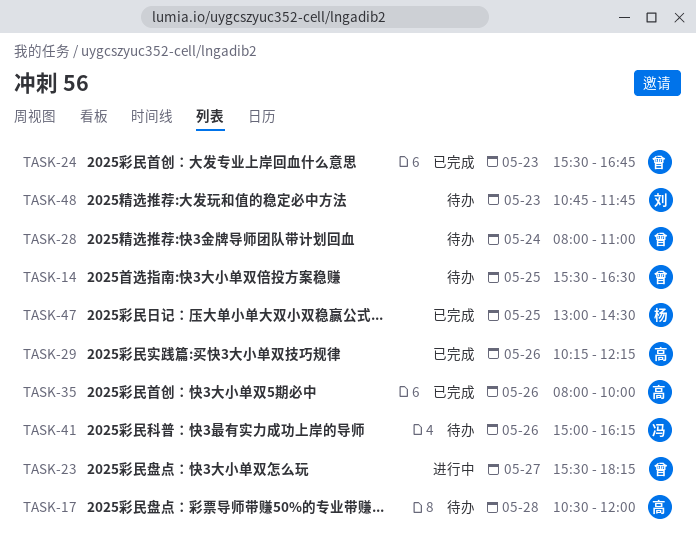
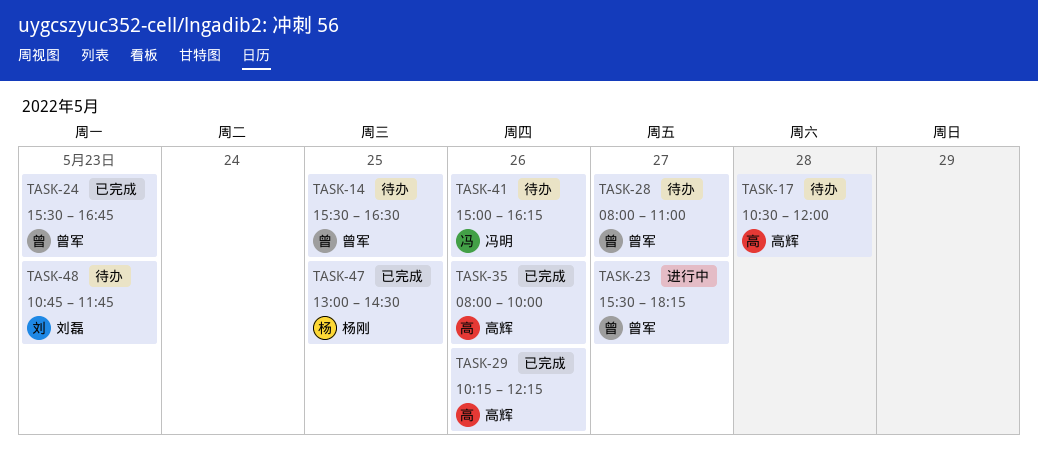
TASK-28, day: May 24 -> May 27

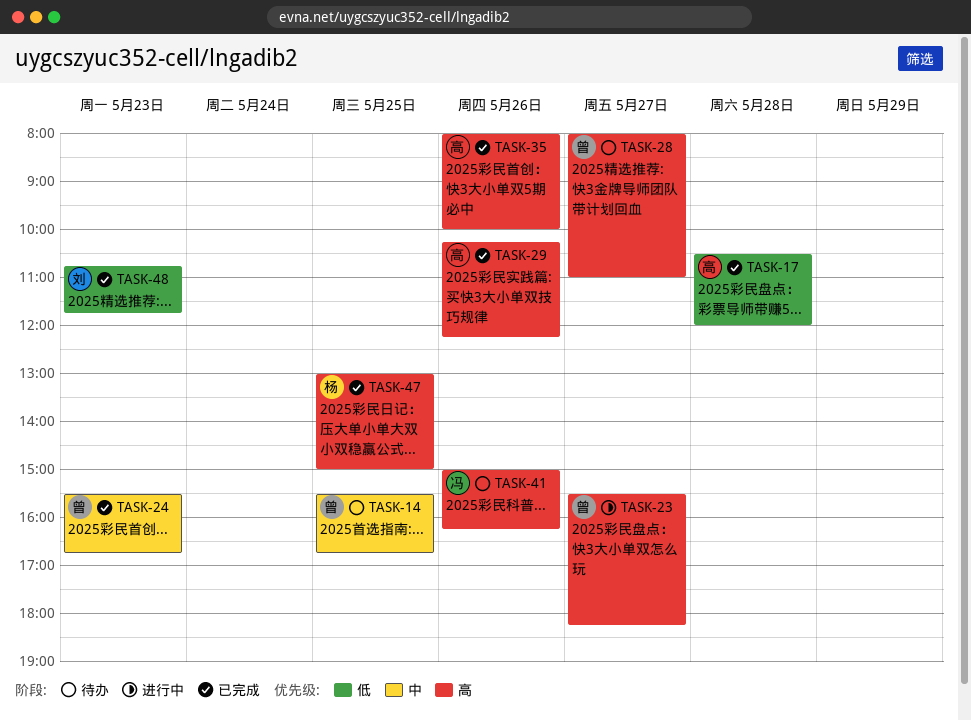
TASK-14, ends: 16:30 -> 16:45
TASK-17, status: 待办 -> 已完成
TASK-47, ends: 14:30 -> 15:00
TASK-48, status: 待办 -> 已完成

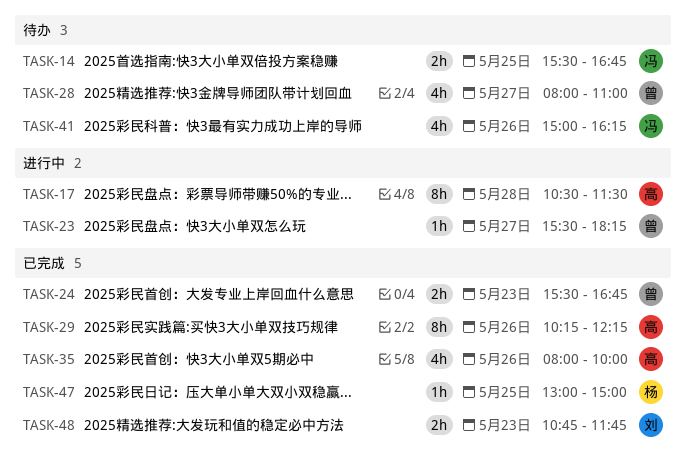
TASK-14, owner: 曾 -> 冯
TASK-17, status: 已完成 -> 进行中
TASK-17, ends: 12:00 -> 11:30

